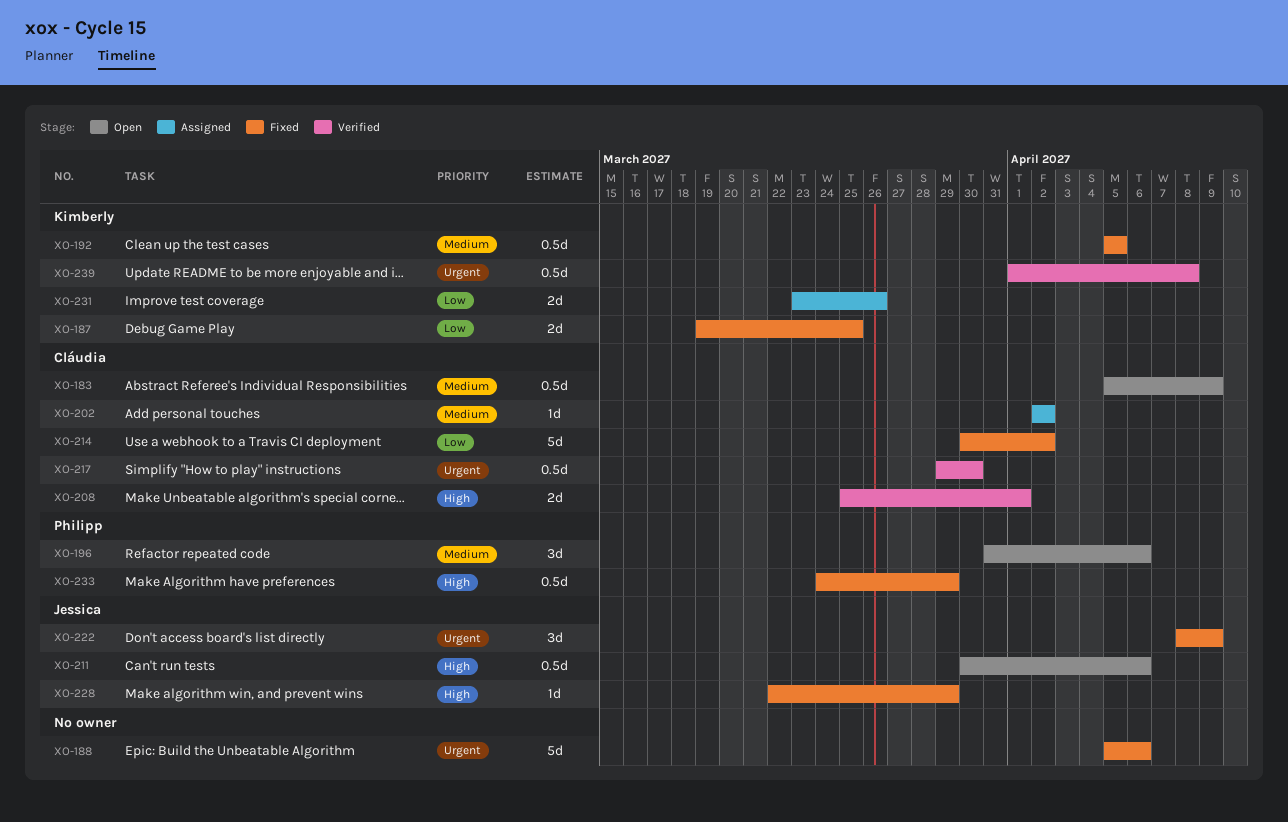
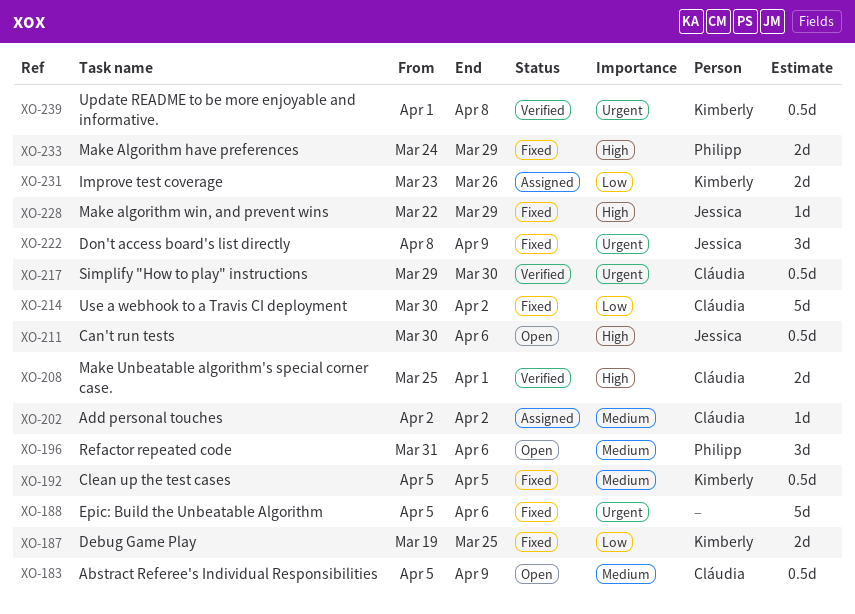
XO-233, estimate: 0.5d -> 2d

